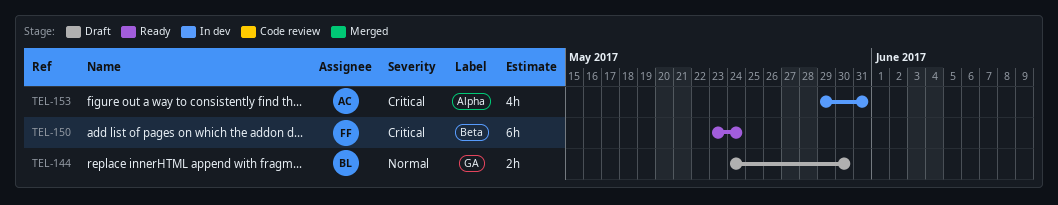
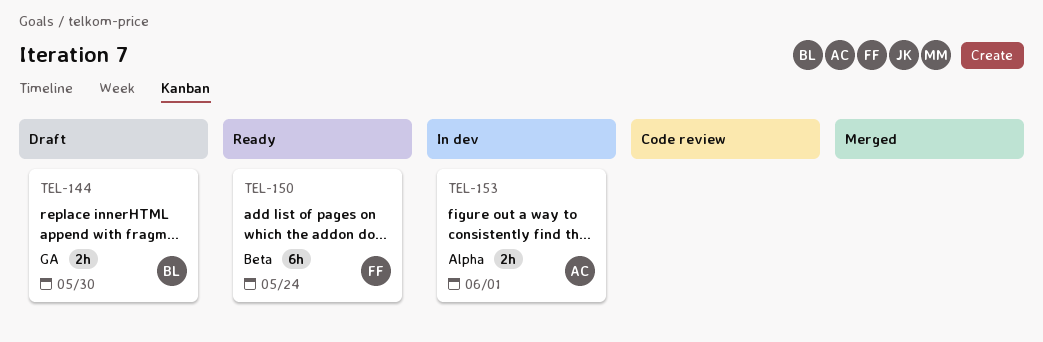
TEL-153, estimate: 4h -> 2h
TEL-153, due: May 31 -> Jun 1

